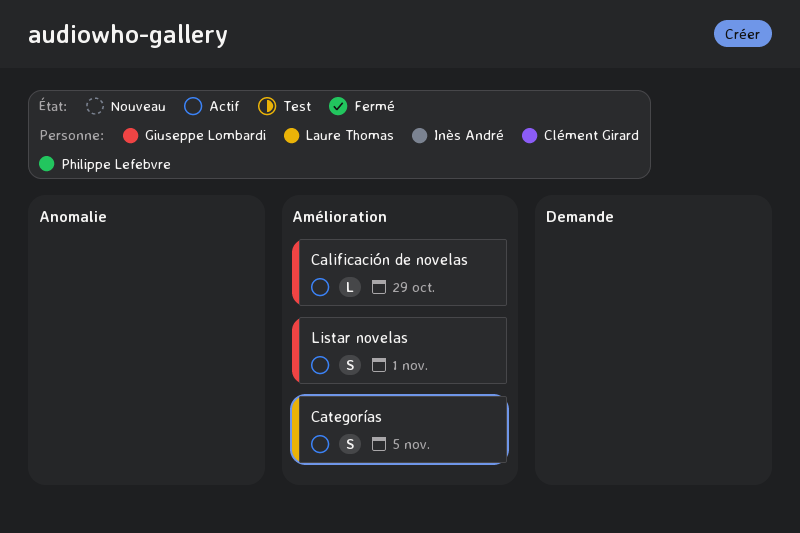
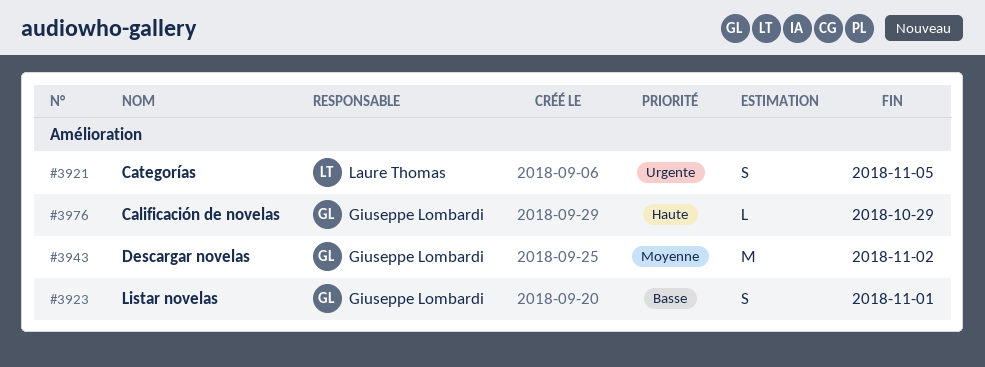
Descargar novelas: none -> present

